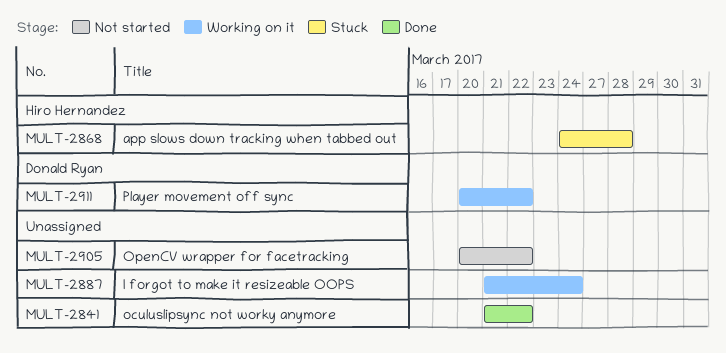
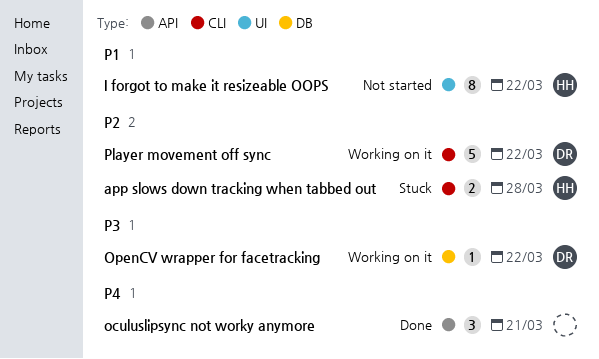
I forgot to make it resizeable OOPS, status: Working on it -> Not started
I forgot to make it resizeable OOPS, owner: none -> Hiro Hernandez
I forgot to make it resizeable OOPS, due: Mar 24 -> Mar 22
oculuslipsync not worky anymore, due: Mar 22 -> Mar 21
OpenCV wrapper for facetracking, status: Not started -> Working on it
OpenCV wrapper for facetracking, owner: none -> Donald Ryan

